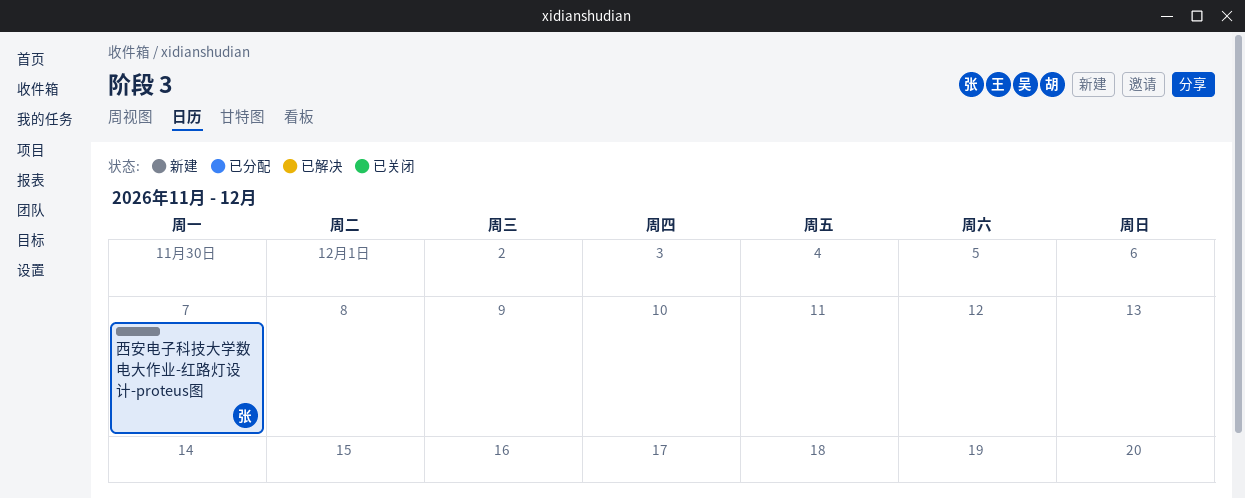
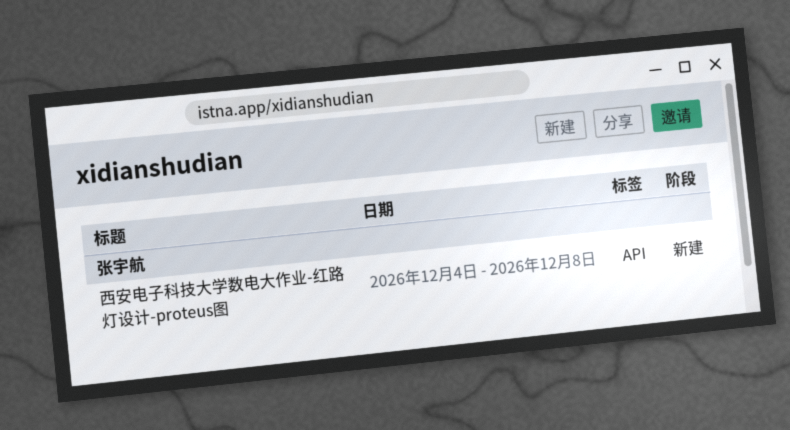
西安电子科技大学数电大作业-红路灯设计-proteus图, due: Dec 7 -> Dec 8

